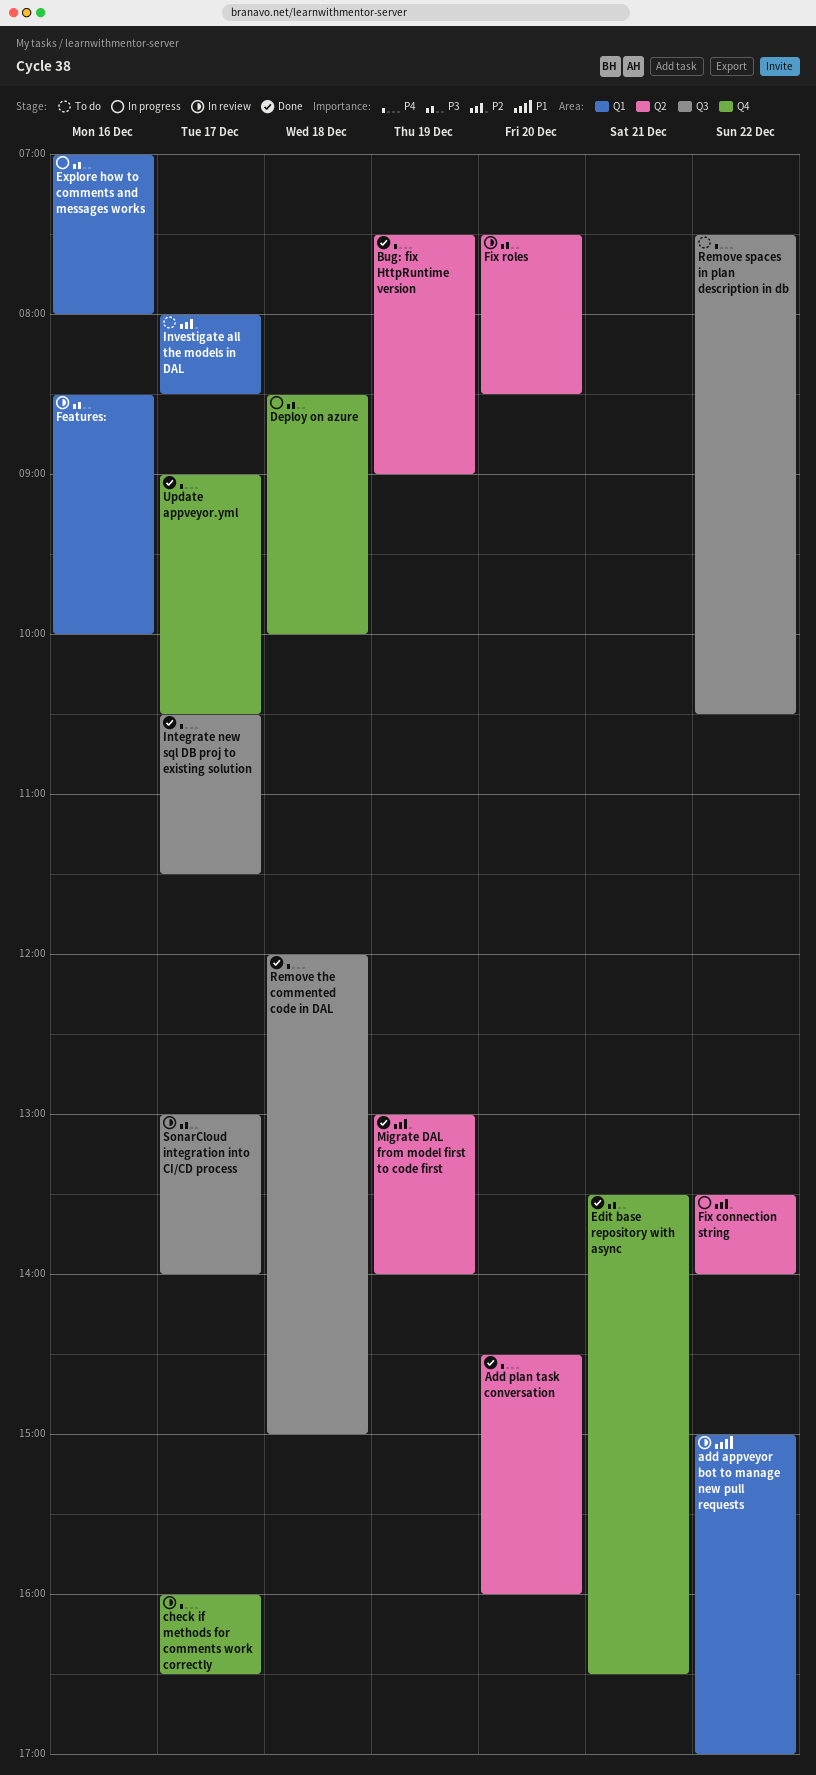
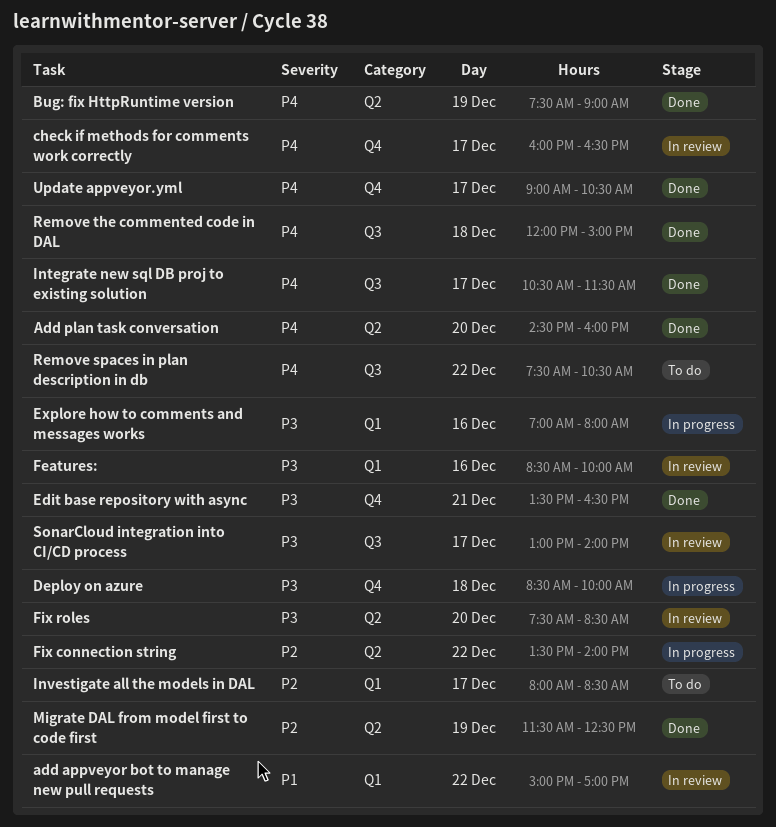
Migrate DAL from model first to code first, begins: 13:00 -> 11:30
Migrate DAL from model first to code first, ends: 14:00 -> 12:30

